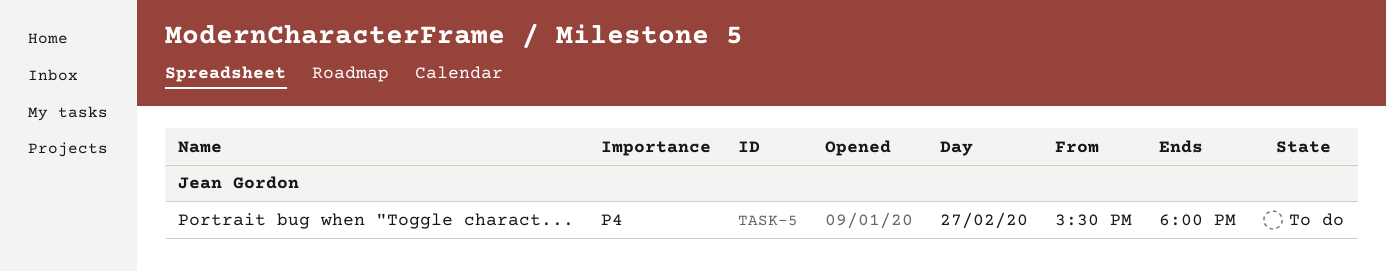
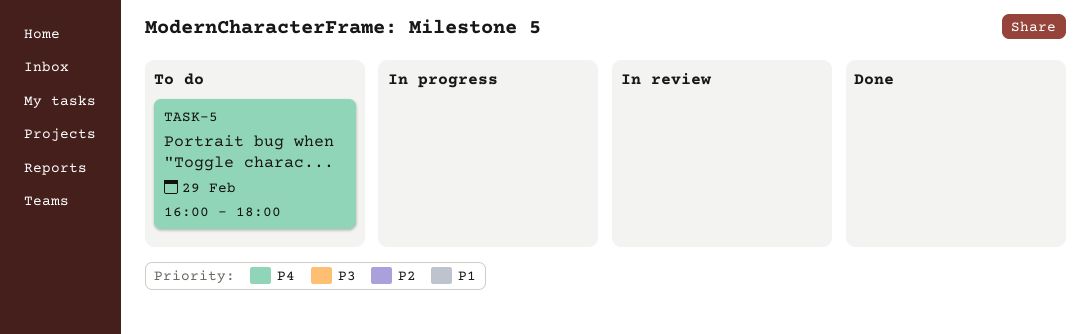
TASK-5, day: Feb 27 -> Feb 29
TASK-5, begins: 15:30 -> 16:00

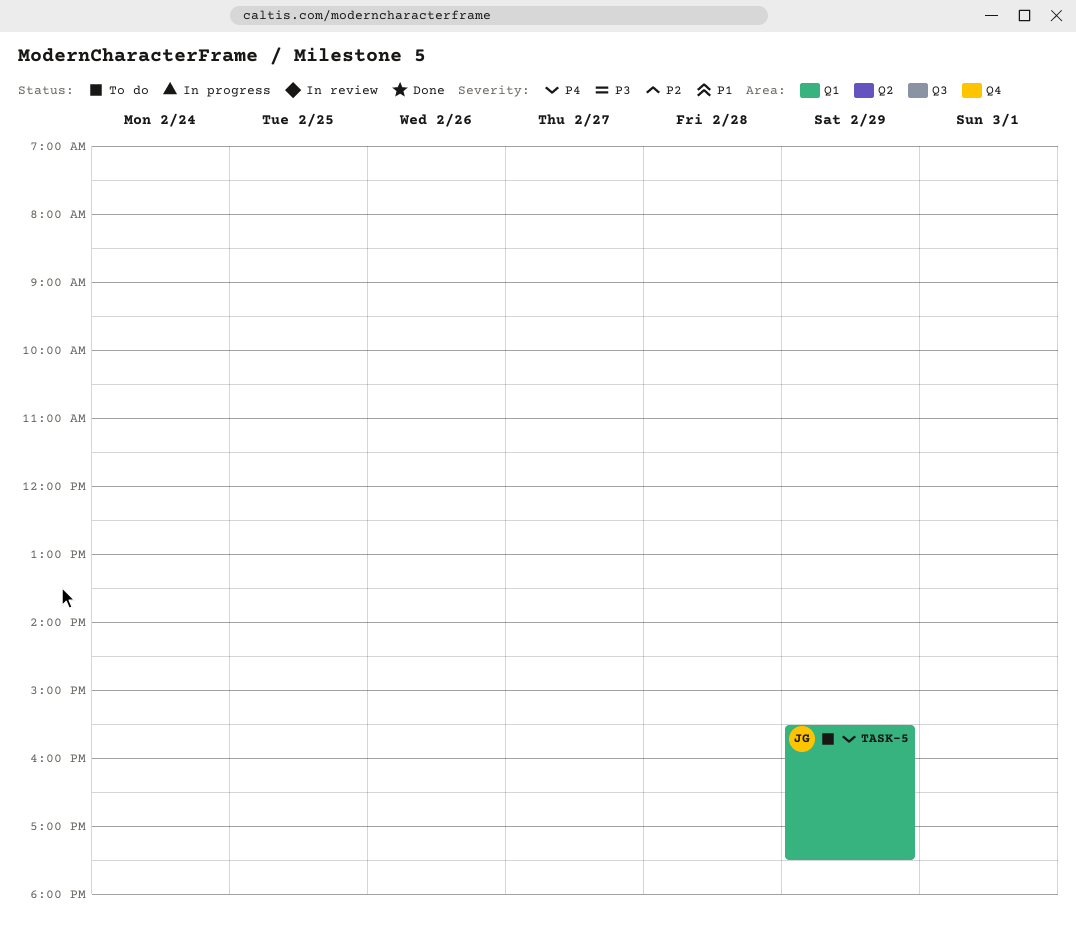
TASK-5, begins: 16:00 -> 15:30
TASK-5, ends: 18:00 -> 17:30

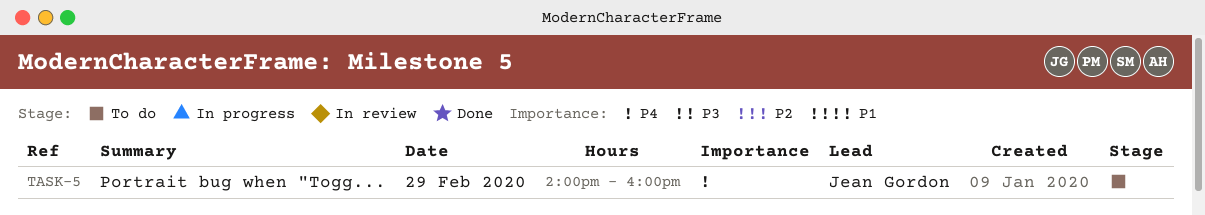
TASK-5, begins: 15:30 -> 14:00
TASK-5, ends: 17:30 -> 16:00

